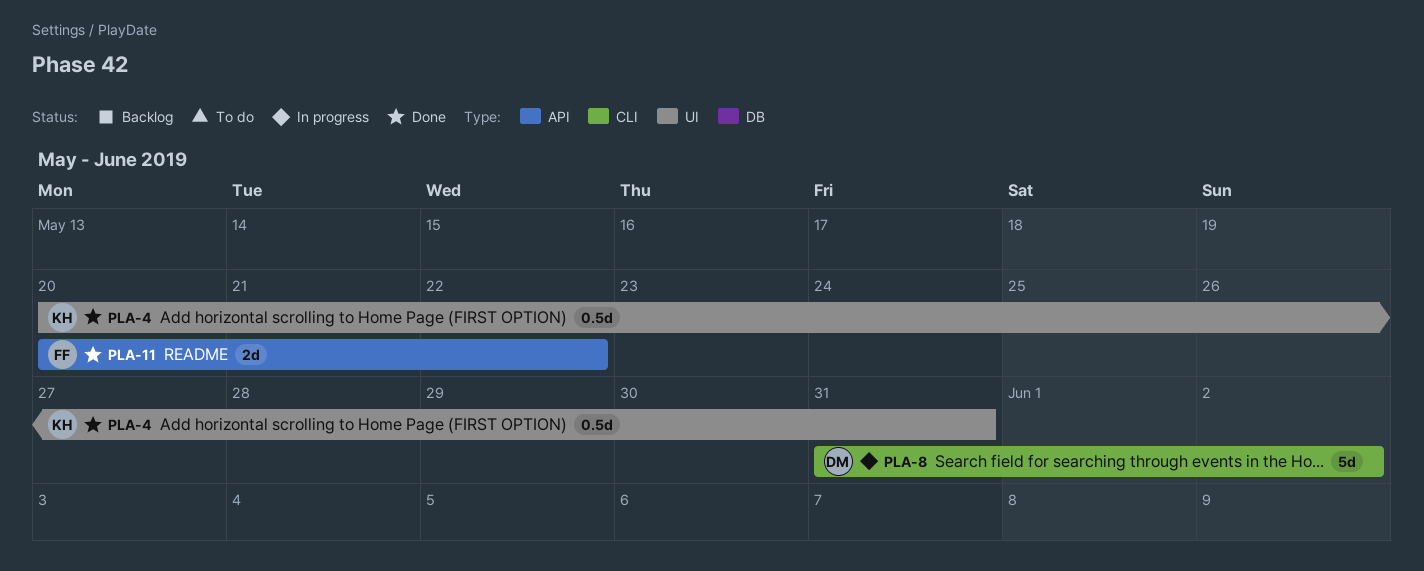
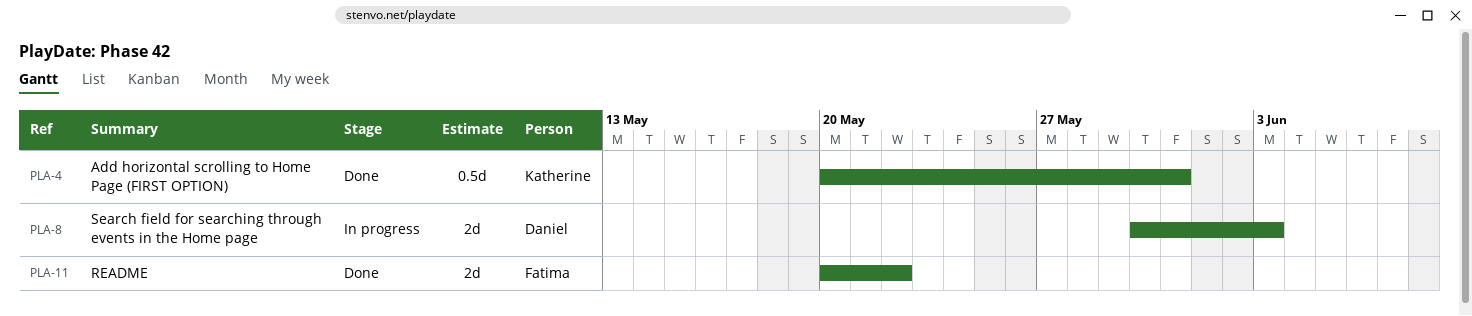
PLA-8, estimate: 5d -> 2d
PLA-8, start: May 31 -> May 30
PLA-8, due: Jun 2 -> Jun 3

